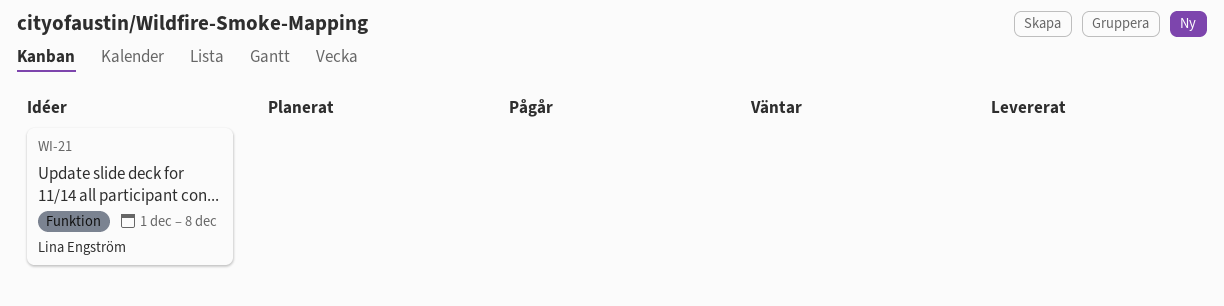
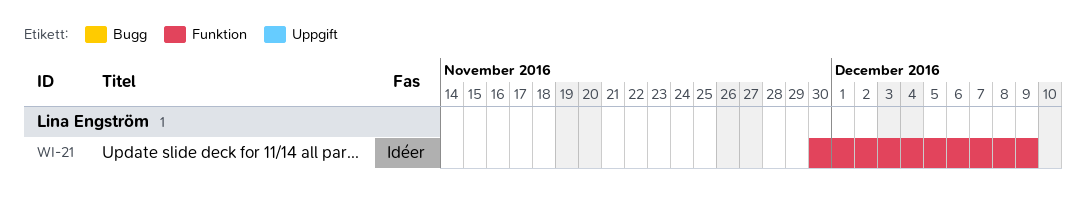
WI-21, start: Dec 1 -> Nov 30
WI-21, due: Dec 8 -> Dec 9

